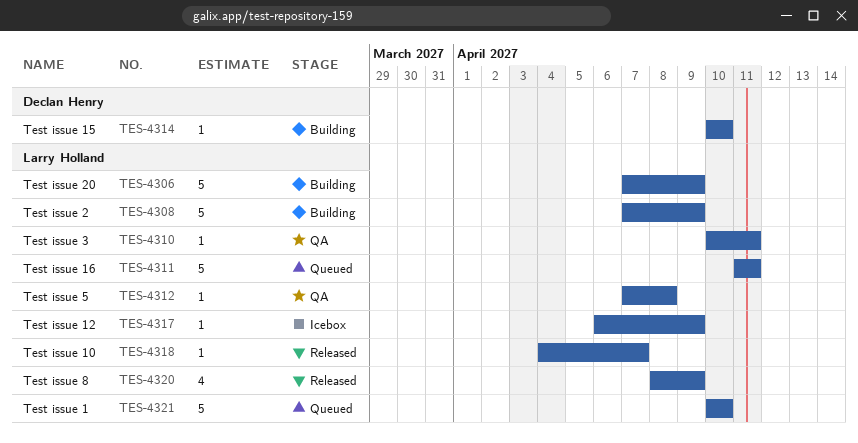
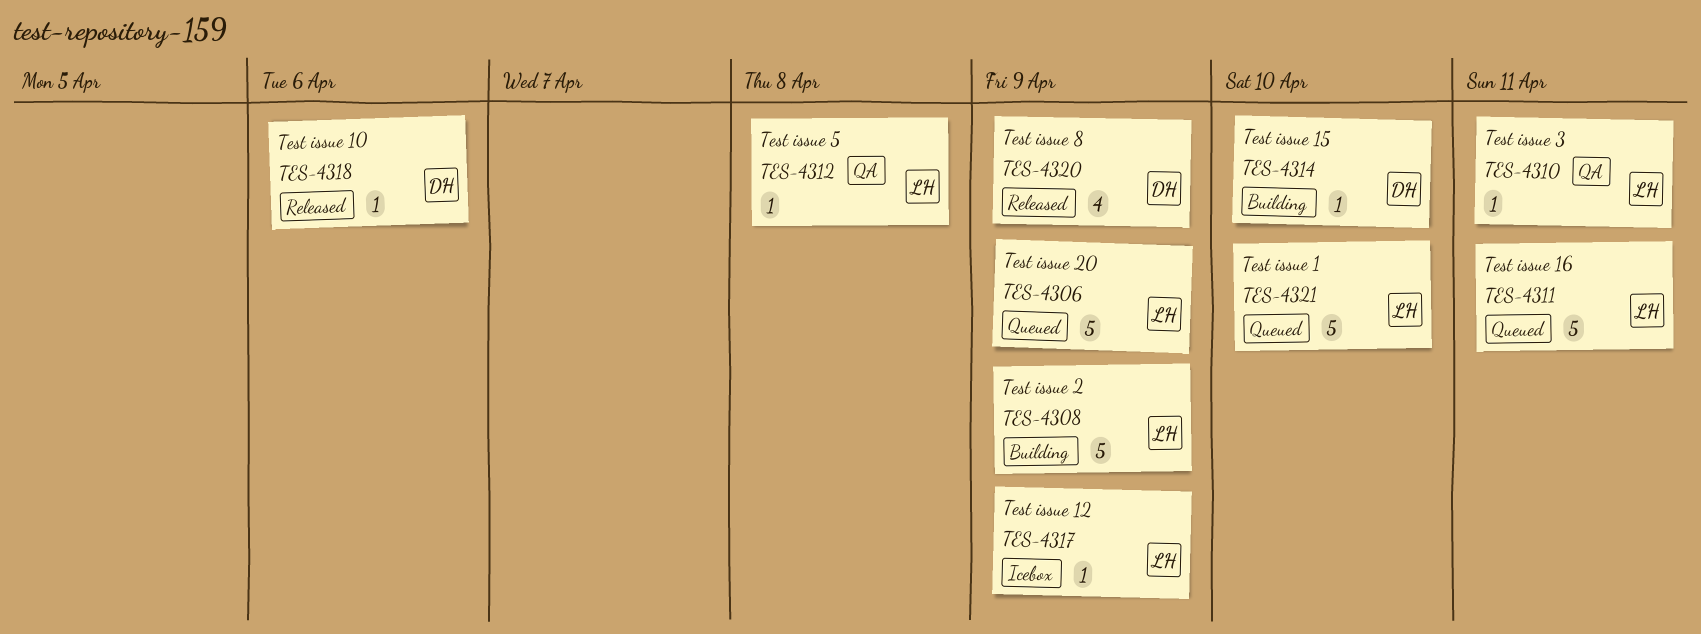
TES-4306, status: Building -> Queued
TES-4318, owner: Larry Holland -> Declan Henry
TES-4318, due: Apr 7 -> Apr 6
TES-4320, owner: Larry Holland -> Declan Henry

